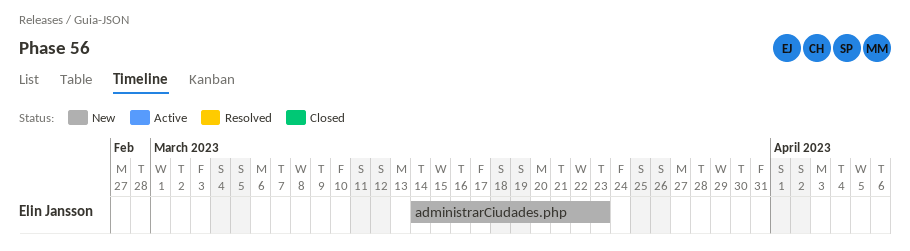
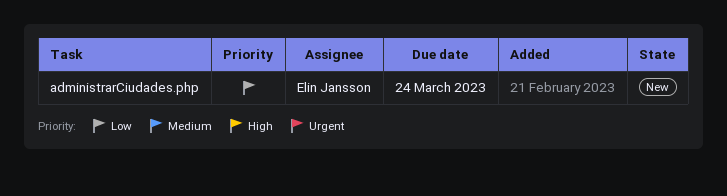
administrarCiudades.php, due: Mar 23 -> Mar 24

